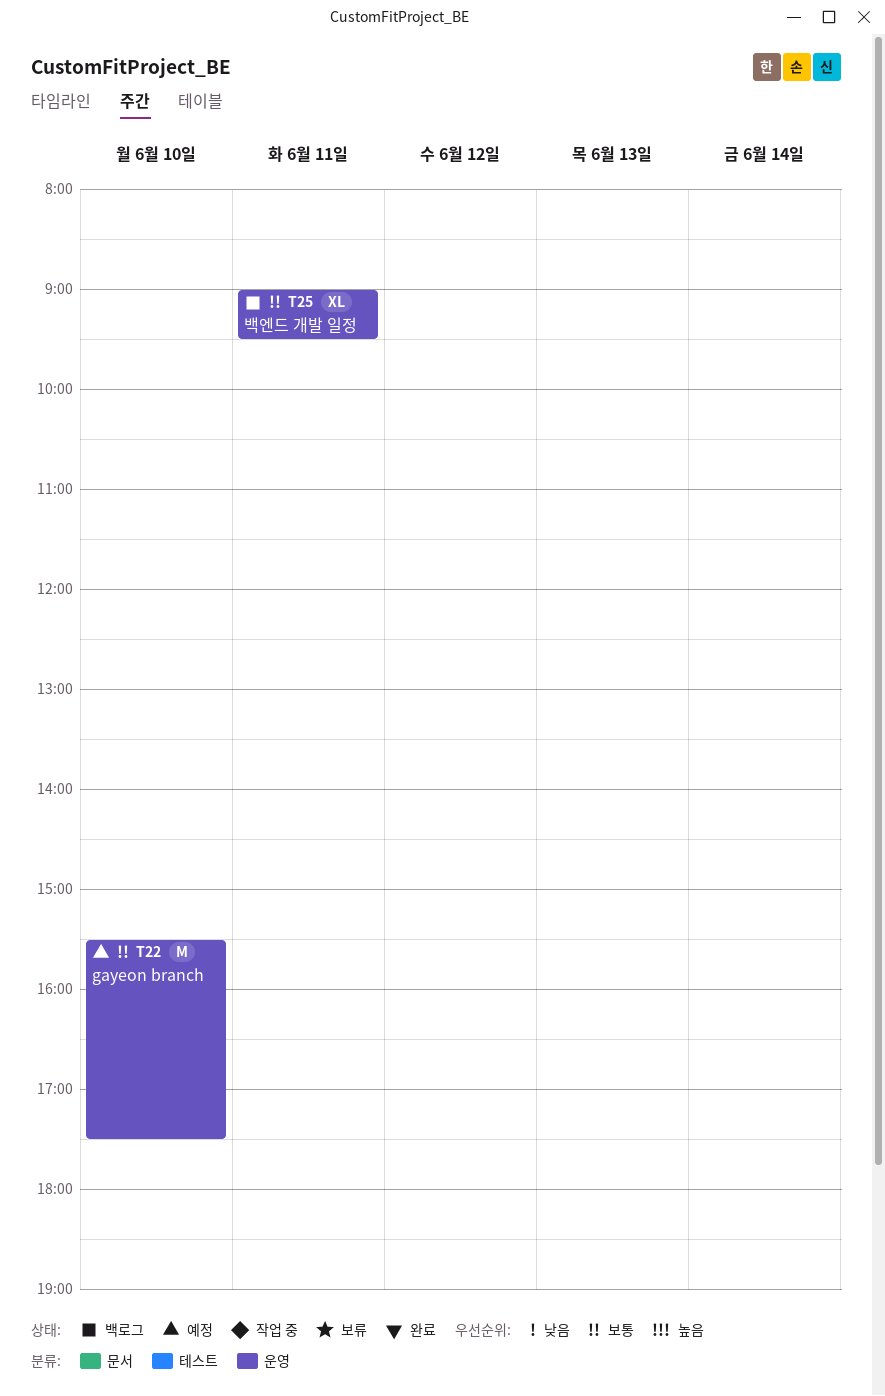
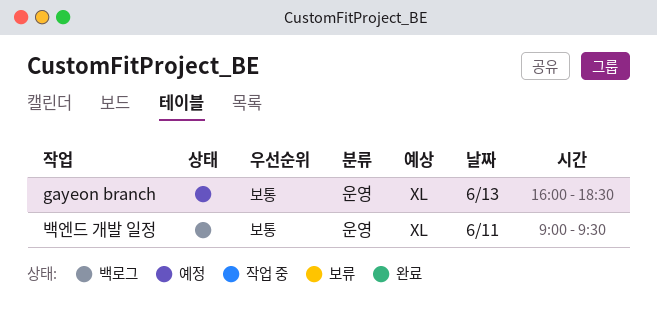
gayeon branch, estimate: M -> XL
gayeon branch, day: Jun 10 -> Jun 13
gayeon branch, begins: 15:30 -> 16:00
gayeon branch, ends: 17:30 -> 18:30

